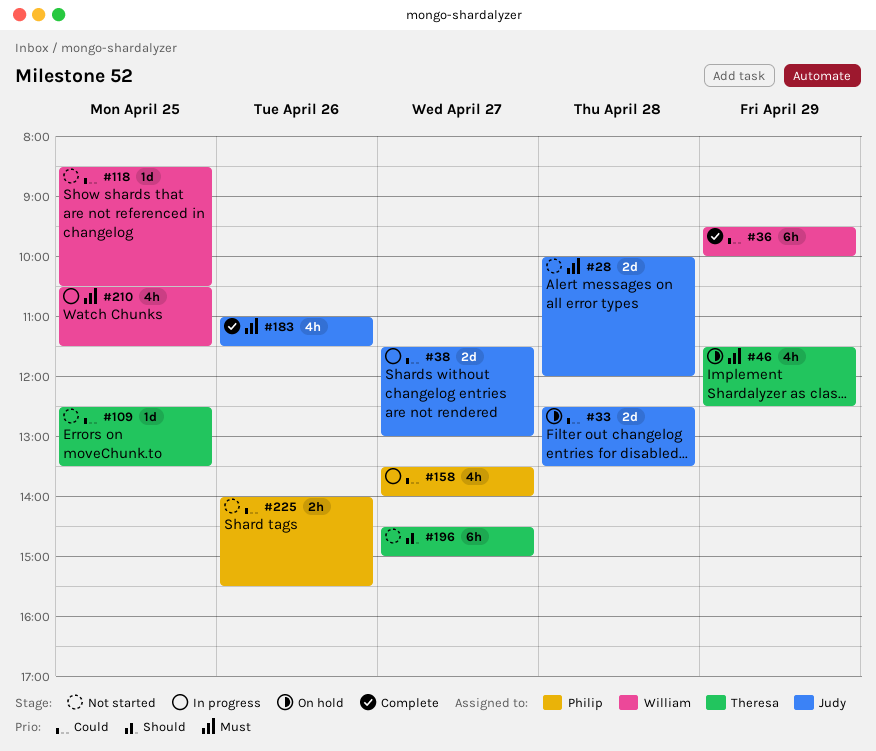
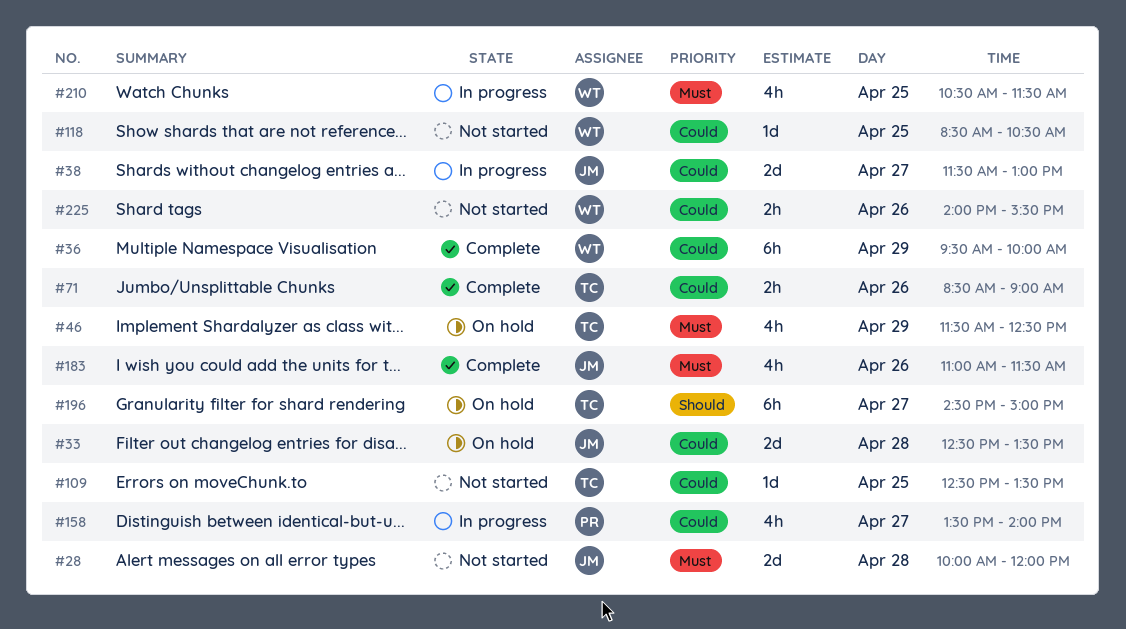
#71: none -> present
#196, status: Not started -> On hold
#225, owner: Philip -> William

